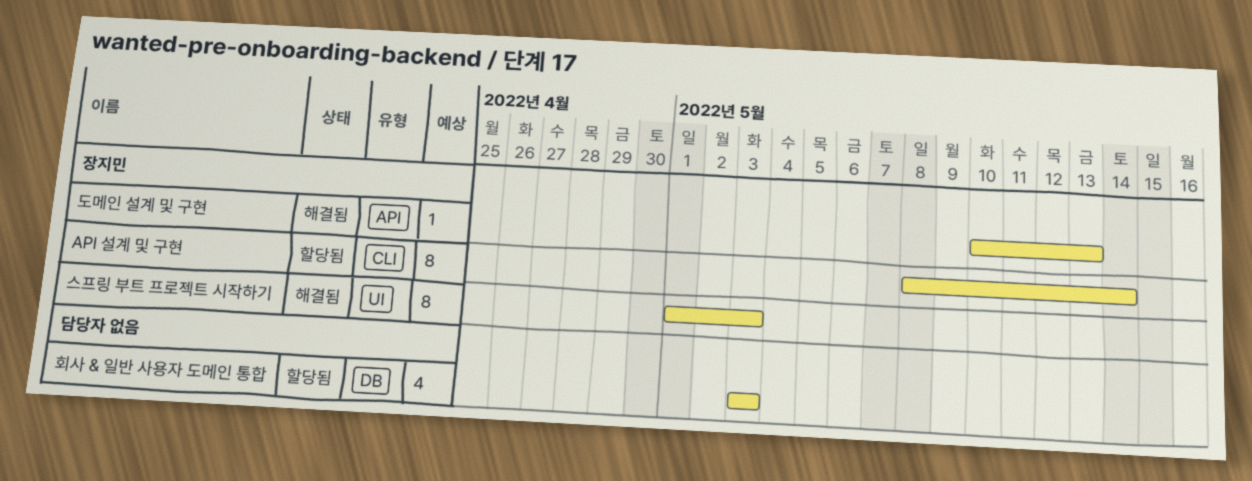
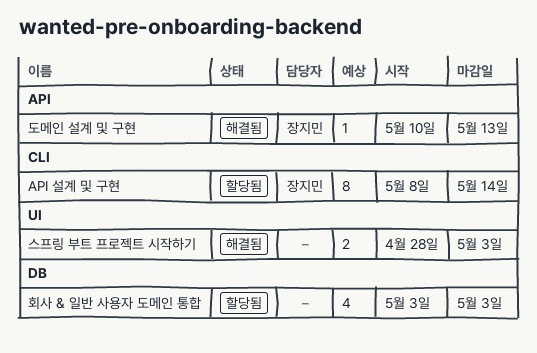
스프링 부트 프로젝트 시작하기, owner: 장지민 -> none
스프링 부트 프로젝트 시작하기, estimate: 8 -> 2
스프링 부트 프로젝트 시작하기, start: May 1 -> Apr 28

